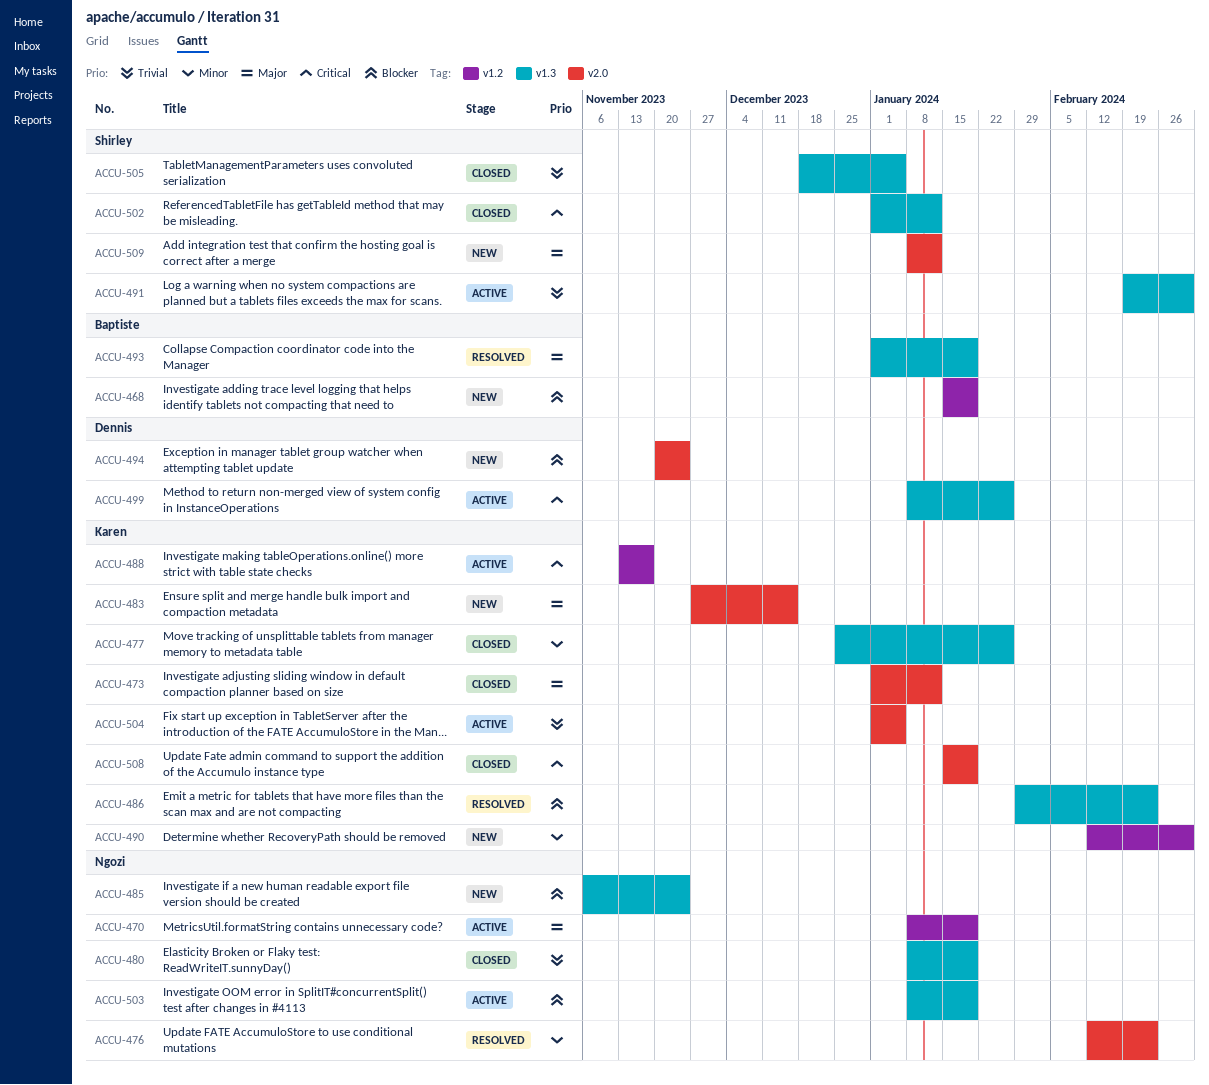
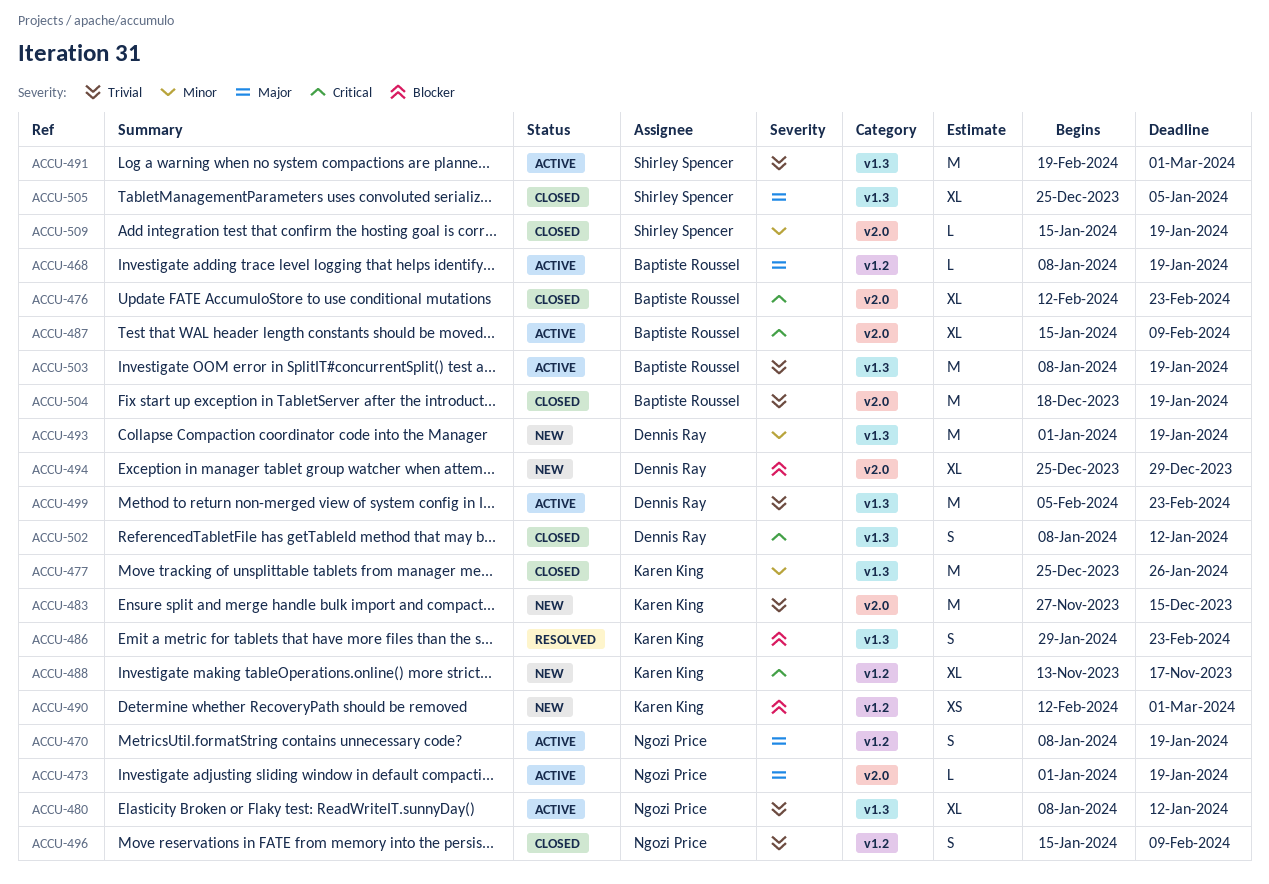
ACCU-468, status: New -> Active
ACCU-468, priority: Blocker -> Major
ACCU-468, start: Jan 15 -> Jan 8
ACCU-473, status: Closed -> Active
ACCU-473, owner: Karen King -> Ngozi Price
ACCU-473, due: Jan 12 -> Jan 19
ACCU-476, status: Resolved -> Closed
ACCU-476, owner: Ngozi Price -> Baptiste Roussel
ACCU-476, priority: Minor -> Critical
ACCU-480, status: Closed -> Active
ACCU-480, due: Jan 19 -> Jan 12
ACCU-483, priority: Major -> Trivial
ACCU-485: present -> none
ACCU-487: none -> present
ACCU-488, status: Active -> New
ACCU-490, priority: Minor -> Blocker
ACCU-493, status: Resolved -> New
ACCU-493, owner: Baptiste Roussel -> Dennis Ray
ACCU-493, priority: Major -> Minor
ACCU-494, start: Nov 20 -> Dec 25
ACCU-494, due: Nov 24 -> Dec 29
ACCU-496: none -> present
ACCU-499, priority: Critical -> Trivial
ACCU-499, start: Jan 8 -> Feb 5
ACCU-499, due: Jan 26 -> Feb 23
ACCU-502, owner: Shirley Spencer -> Dennis Ray
ACCU-502, start: Jan 1 -> Jan 8
ACCU-503, owner: Ngozi Price -> Baptiste Roussel
ACCU-503, priority: Blocker -> Trivial
ACCU-504, status: Active -> Closed
ACCU-504, owner: Karen King -> Baptiste Roussel
ACCU-504, start: Jan 1 -> Dec 18
ACCU-504, due: Jan 5 -> Jan 19
ACCU-505, priority: Trivial -> Major
ACCU-505, start: Dec 18 -> Dec 25
ACCU-508: present -> none
ACCU-509, status: New -> Closed
ACCU-509, priority: Major -> Minor
ACCU-509, start: Jan 8 -> Jan 15
ACCU-509, due: Jan 12 -> Jan 19

